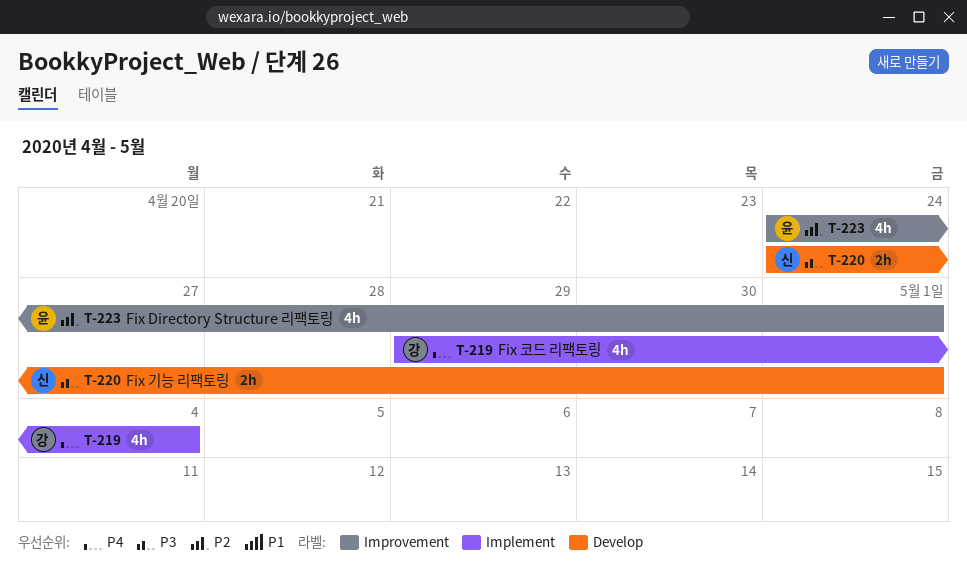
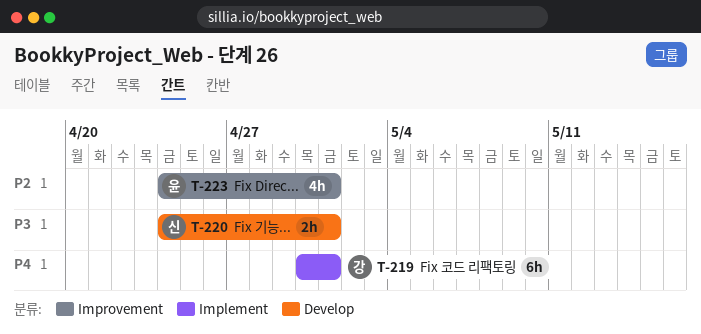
T-219, estimate: 4h -> 6h
T-219, start: Apr 29 -> Apr 30
T-219, due: May 4 -> May 1

